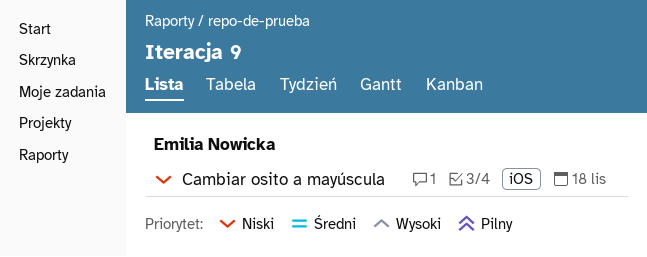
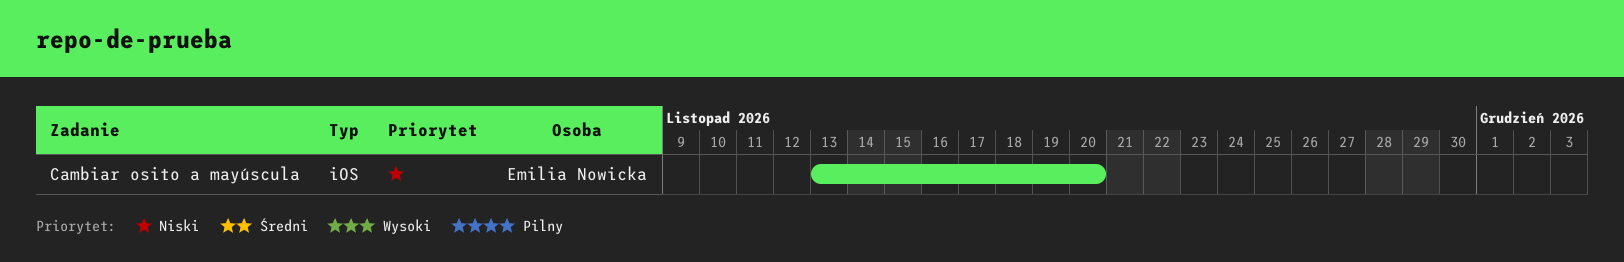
Cambiar osito a mayúscula, due: Nov 18 -> Nov 20

